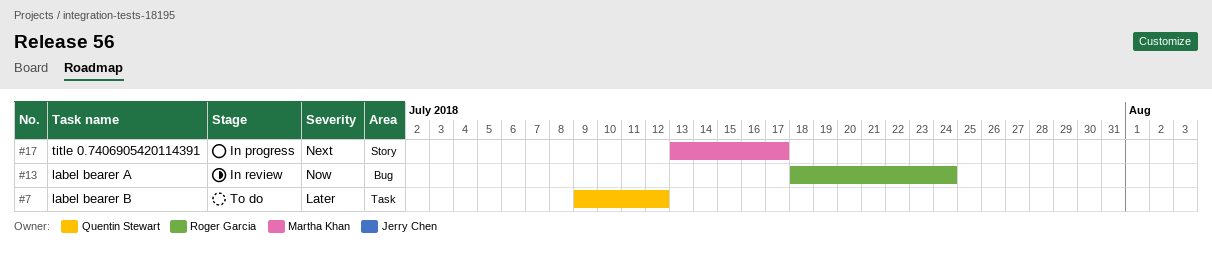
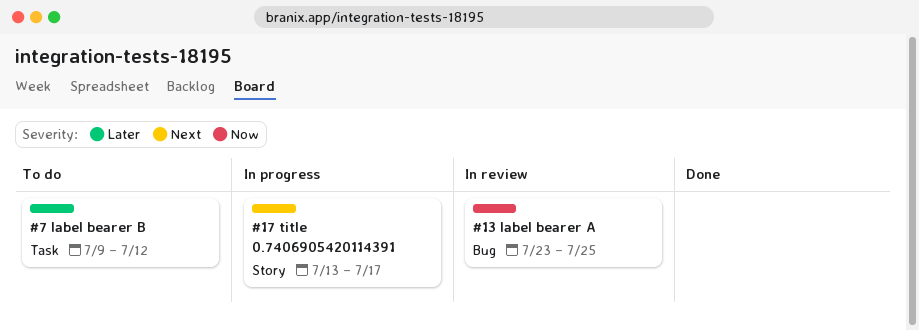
#13, start: Jul 18 -> Jul 23
#13, due: Jul 24 -> Jul 25

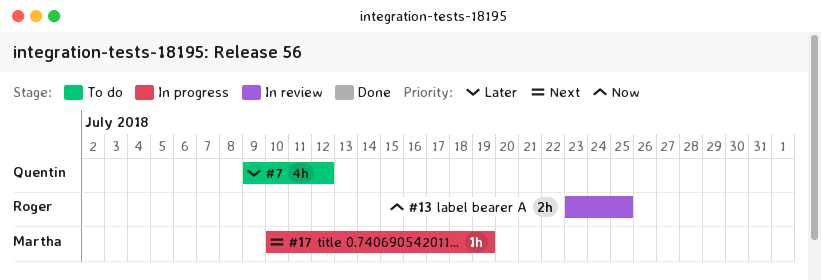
#17, start: Jul 13 -> Jul 10
#17, due: Jul 17 -> Jul 19

